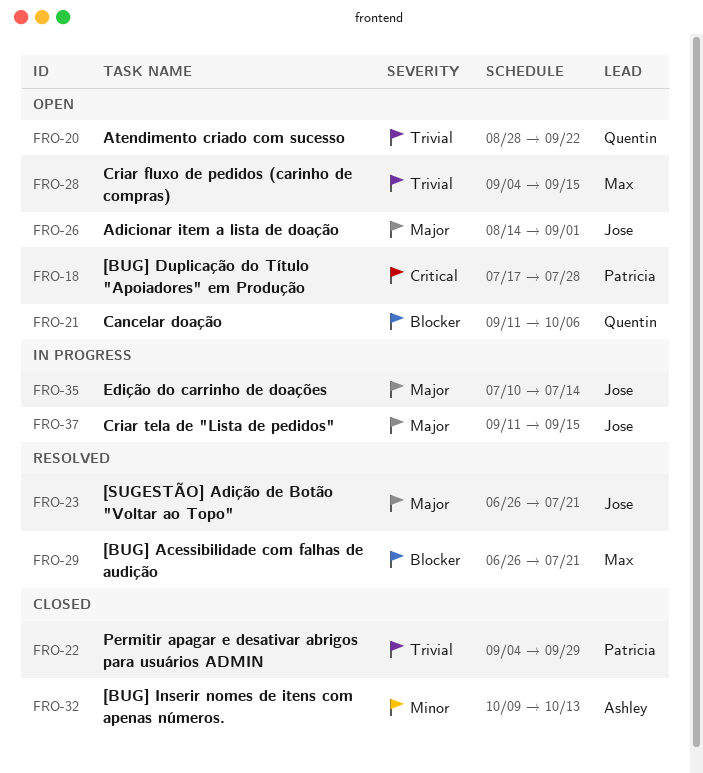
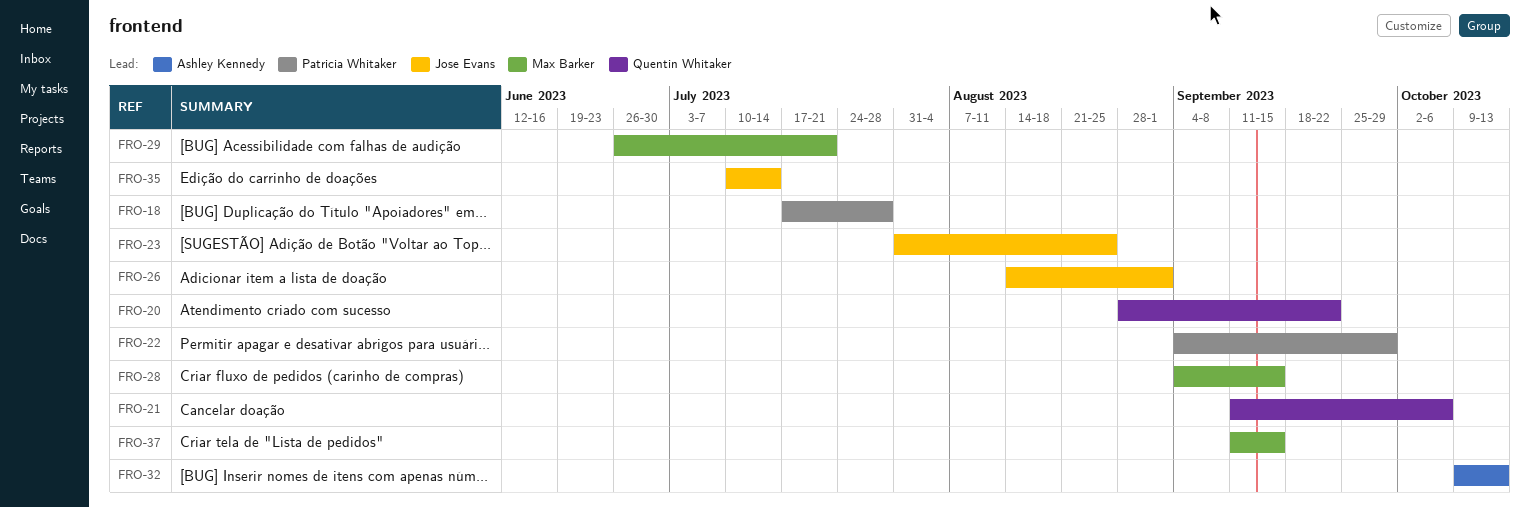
FRO-23, start: Jun 26 -> Jul 31
FRO-23, due: Jul 21 -> Aug 25
FRO-37, owner: Jose Evans -> Max Barker

